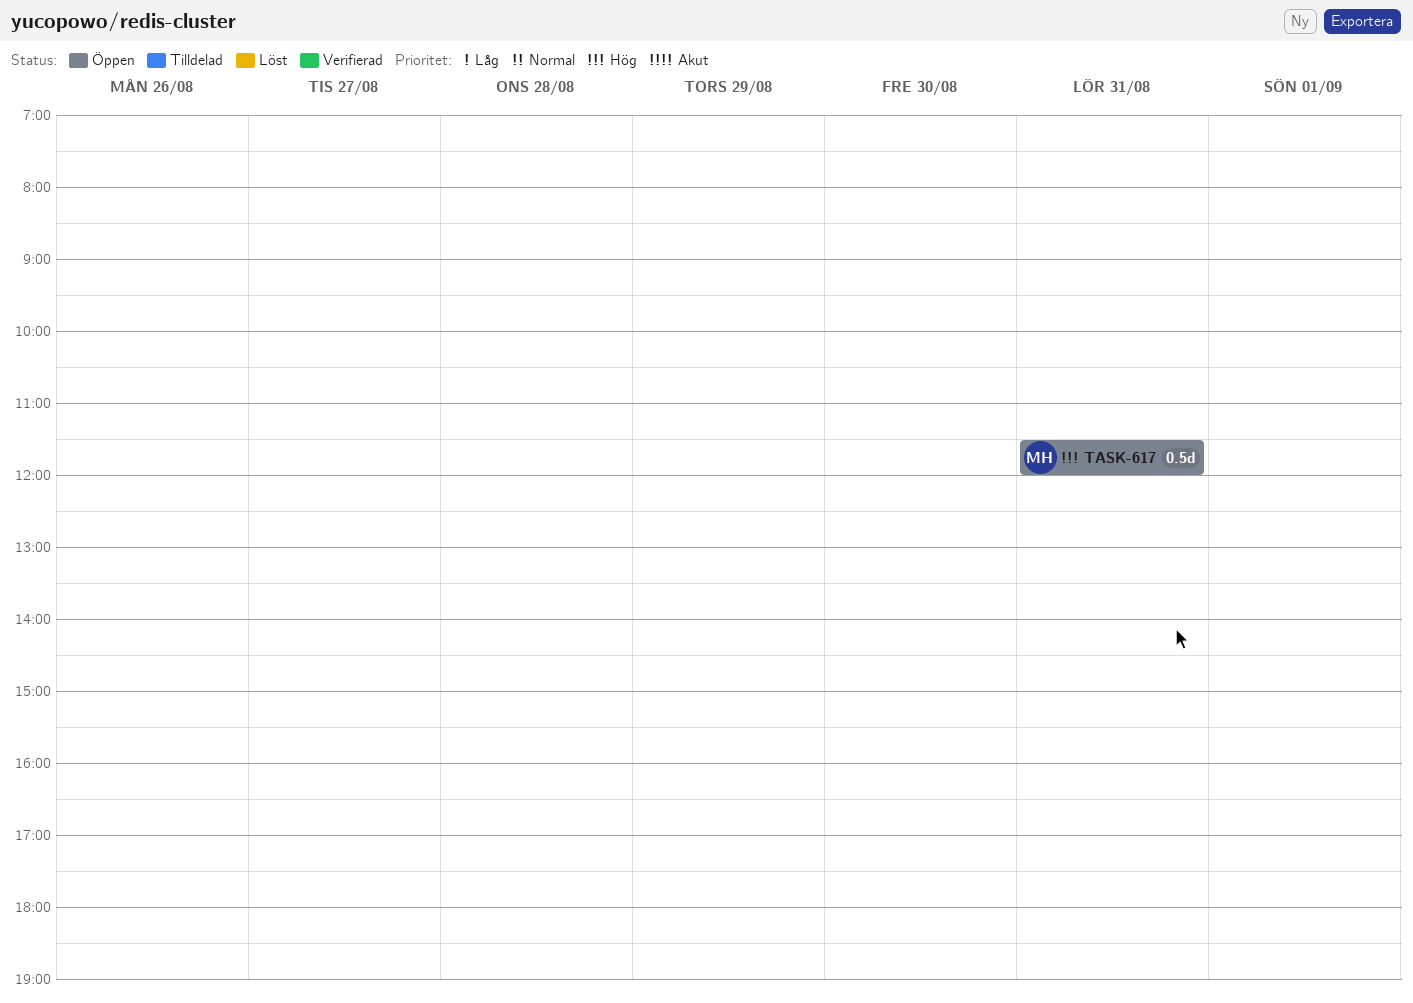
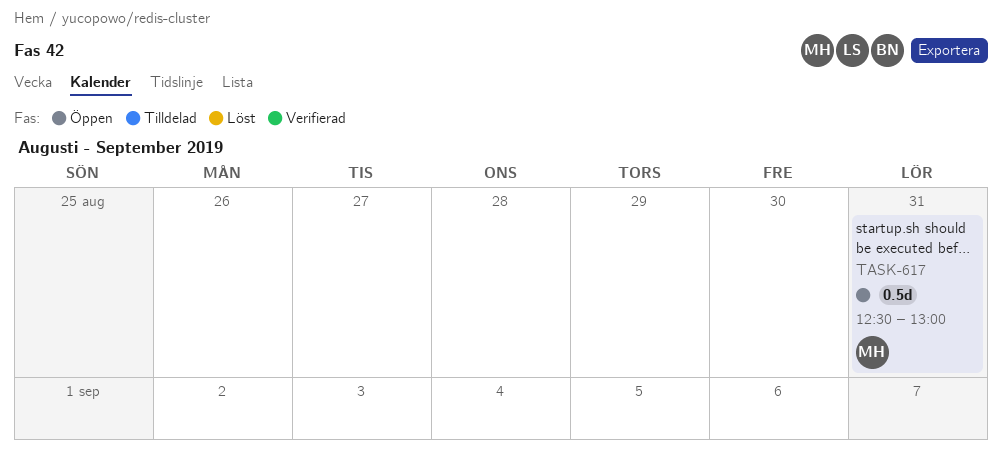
TASK-617, begins: 11:30 -> 12:30
TASK-617, ends: 12:00 -> 13:00

